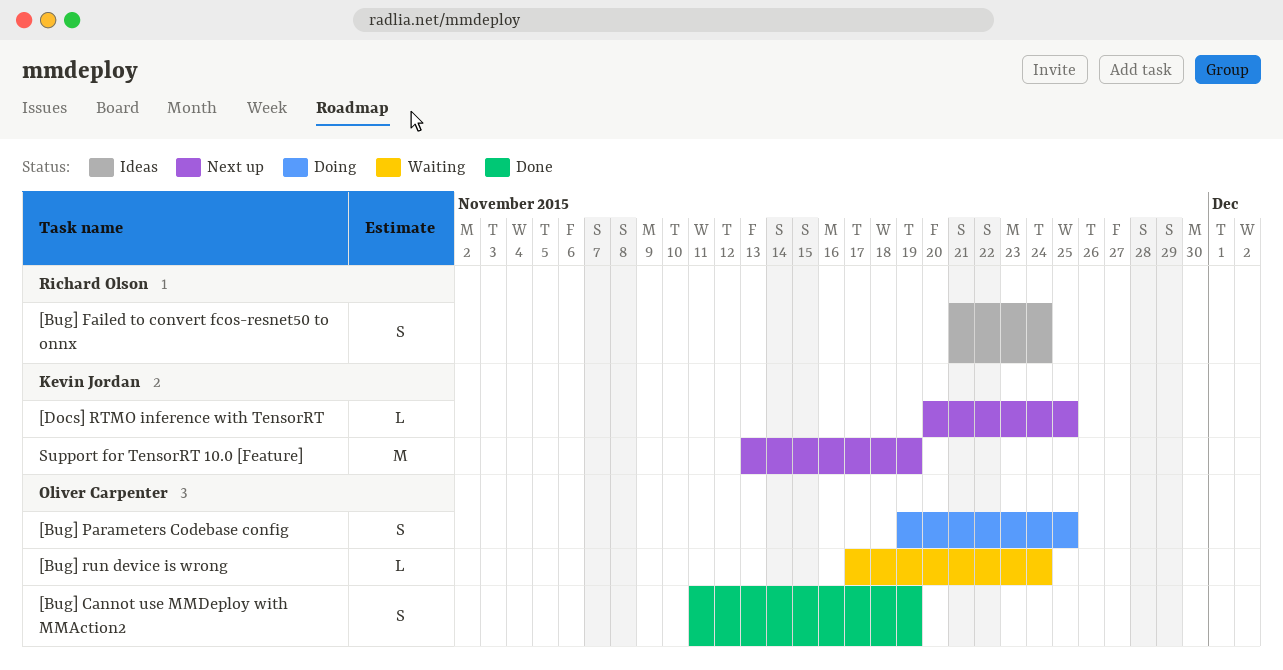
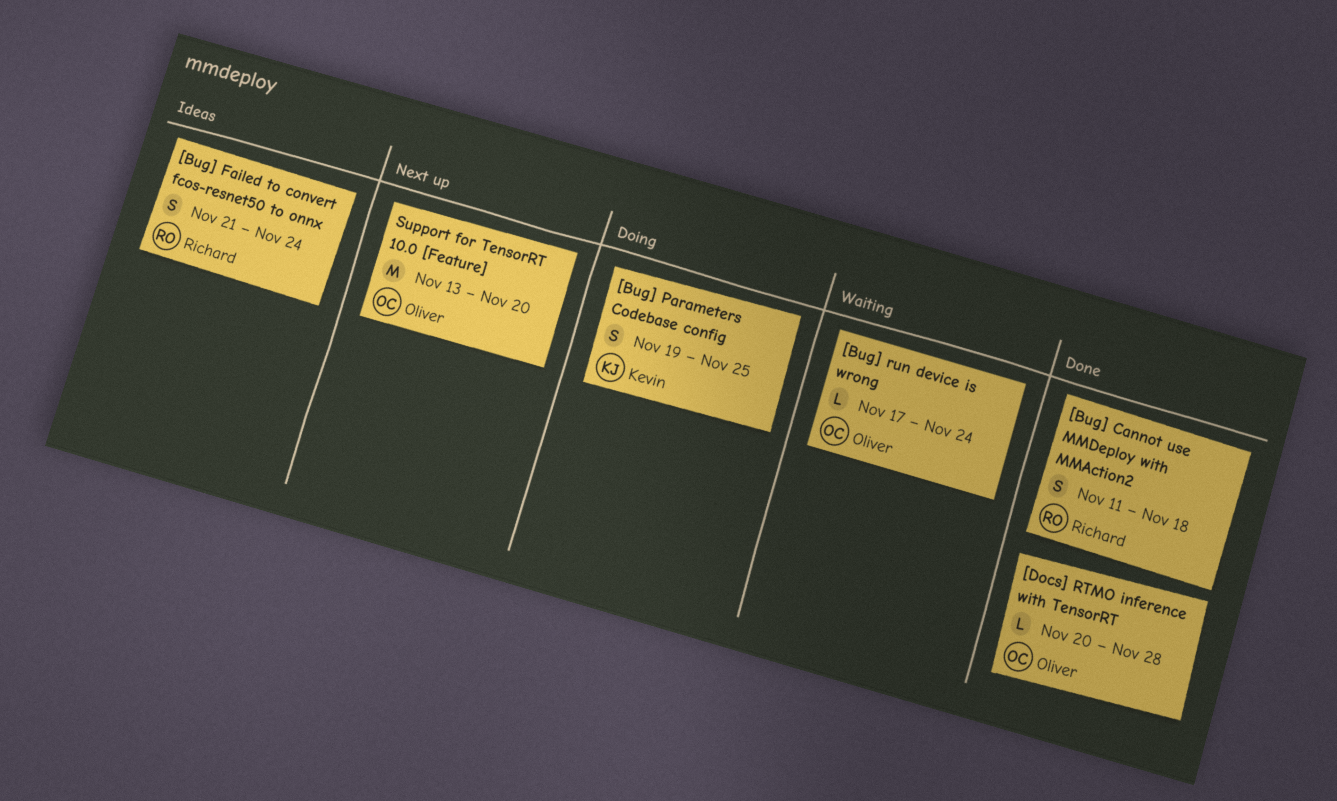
[Bug] Cannot use MMDeploy with MMAction2, owner: Oliver Carpenter -> Richard Olson
[Bug] Cannot use MMDeploy with MMAction2, due: Nov 19 -> Nov 18
[Bug] Parameters Codebase config, owner: Oliver Carpenter -> Kevin Jordan
[Docs] RTMO inference with TensorRT, status: Next up -> Done
[Docs] RTMO inference with TensorRT, owner: Kevin Jordan -> Oliver Carpenter
[Docs] RTMO inference with TensorRT, due: Nov 25 -> Nov 28
Support for TensorRT 10.0 [Feature], owner: Kevin Jordan -> Oliver Carpenter
Support for TensorRT 10.0 [Feature], due: Nov 19 -> Nov 20

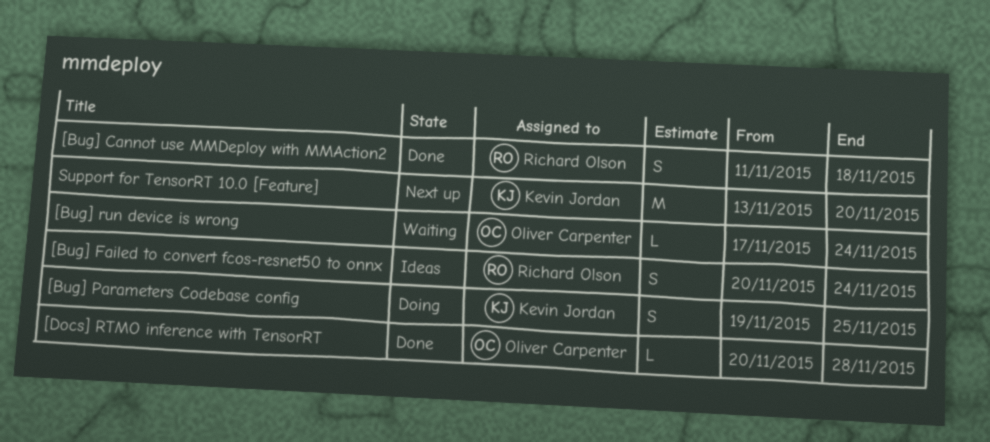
[Bug] Failed to convert fcos-resnet50 to onnx, start: Nov 21 -> Nov 20
Support for TensorRT 10.0 [Feature], owner: Oliver Carpenter -> Kevin Jordan

